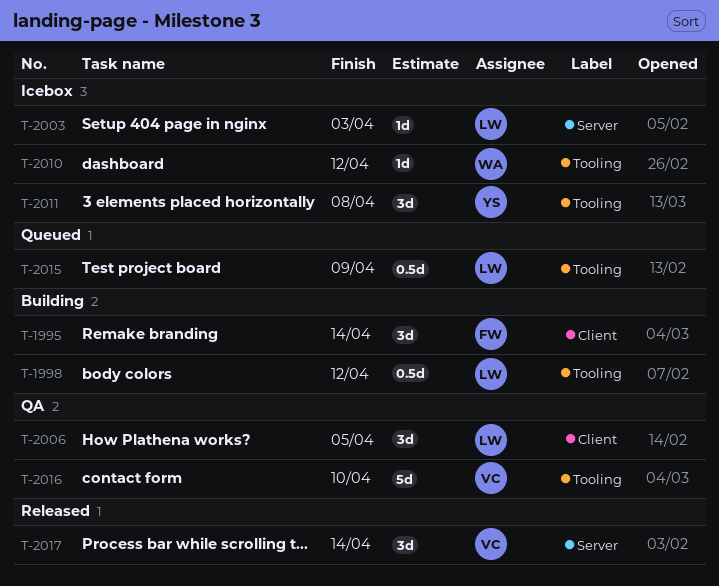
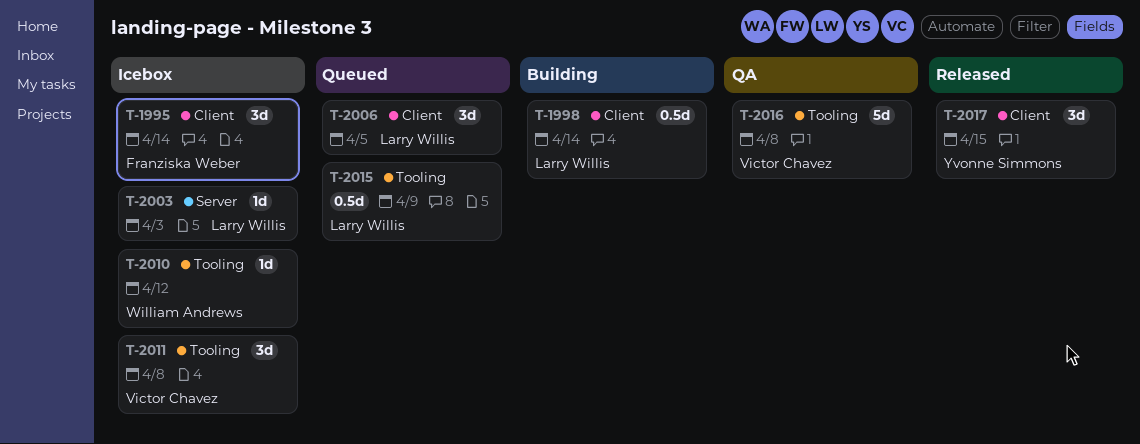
T-1995, status: Building -> Icebox
T-1998, label: Tooling -> Client
T-1998, due: Apr 12 -> Apr 14
T-2006, status: QA -> Queued
T-2011, owner: Yvonne Simmons -> Victor Chavez
T-2016, due: Apr 10 -> Apr 8
T-2017, owner: Victor Chavez -> Yvonne Simmons
T-2017, label: Server -> Client
T-2017, due: Apr 14 -> Apr 15

